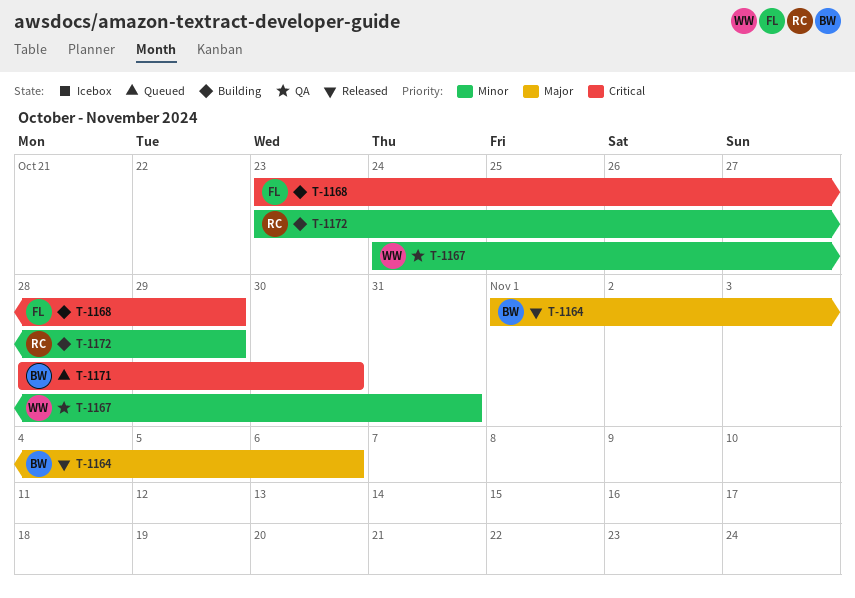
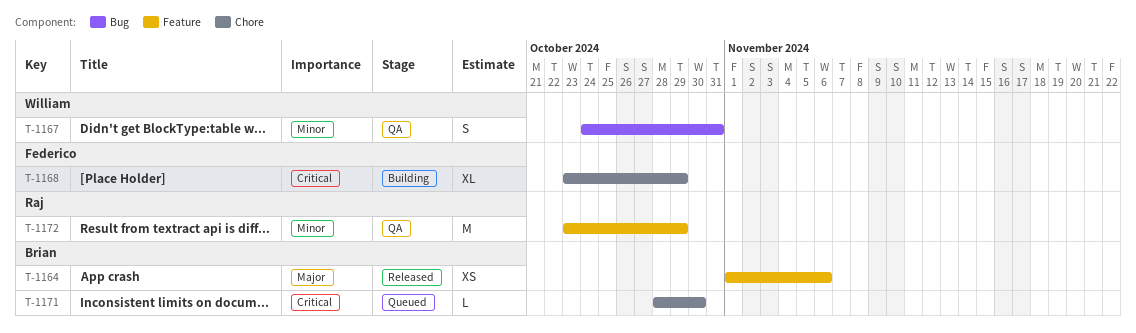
T-1172, status: Building -> QA

